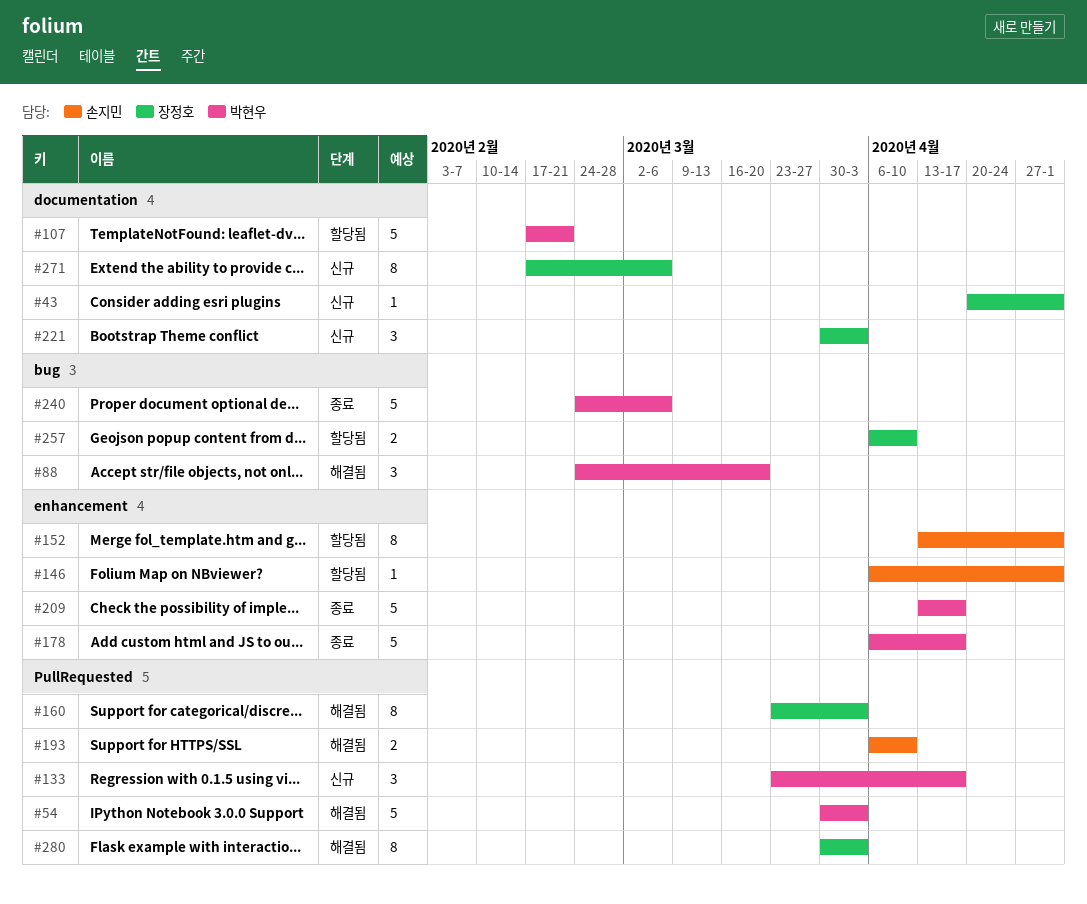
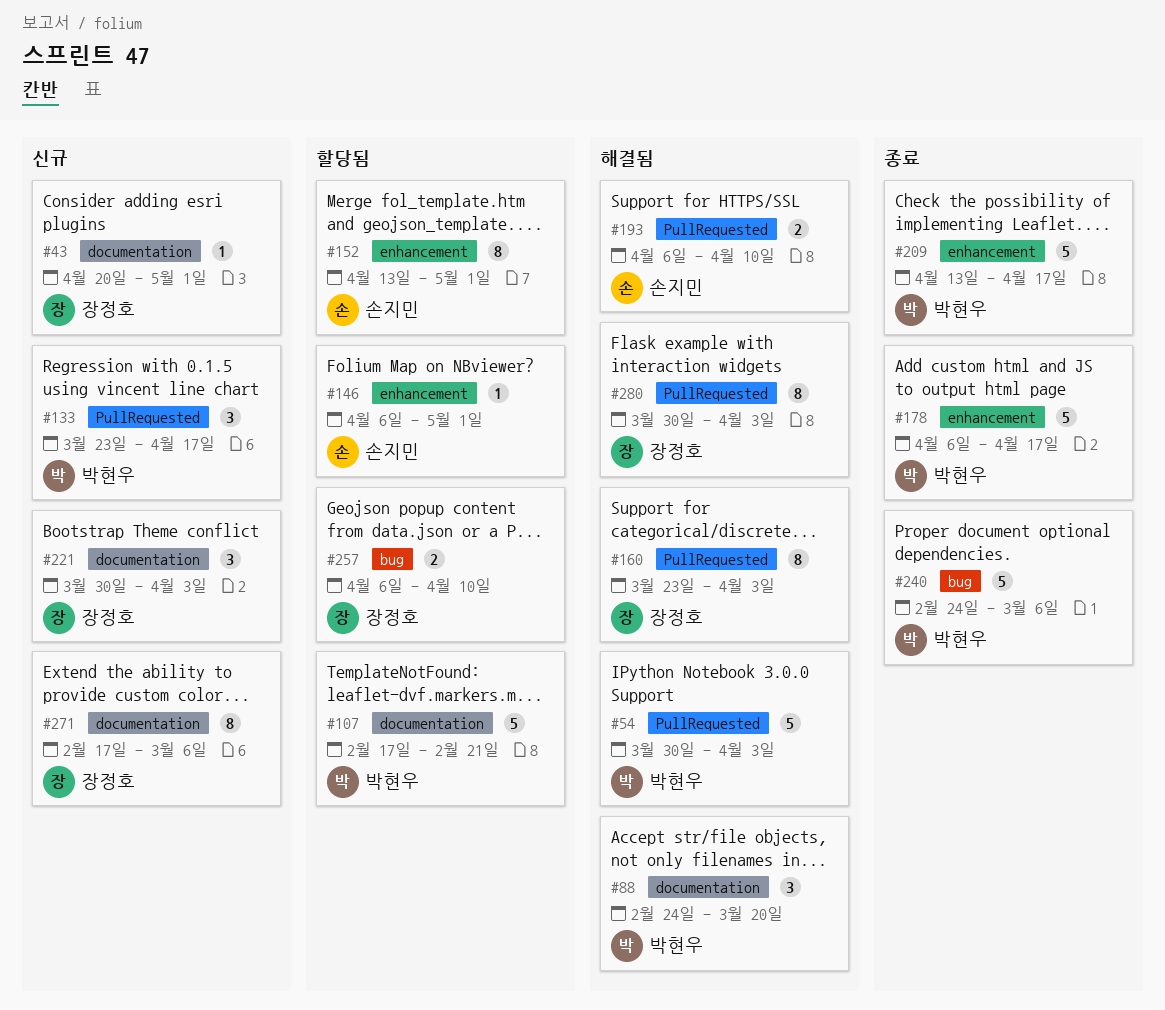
#88, label: bug -> documentation

